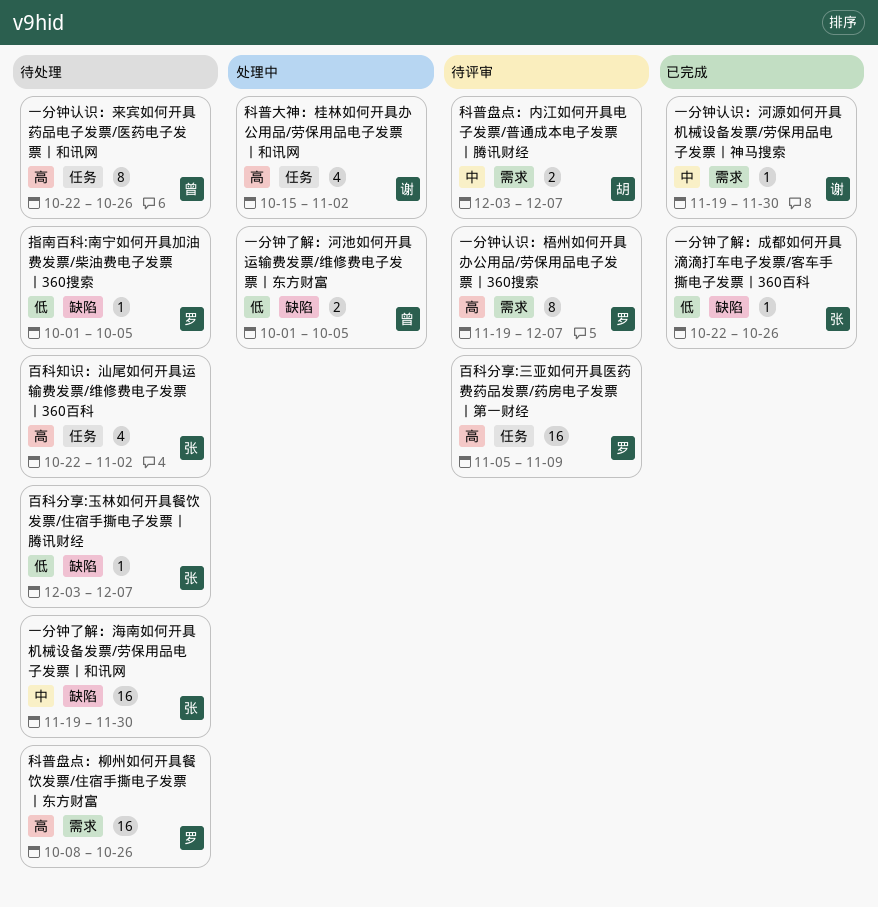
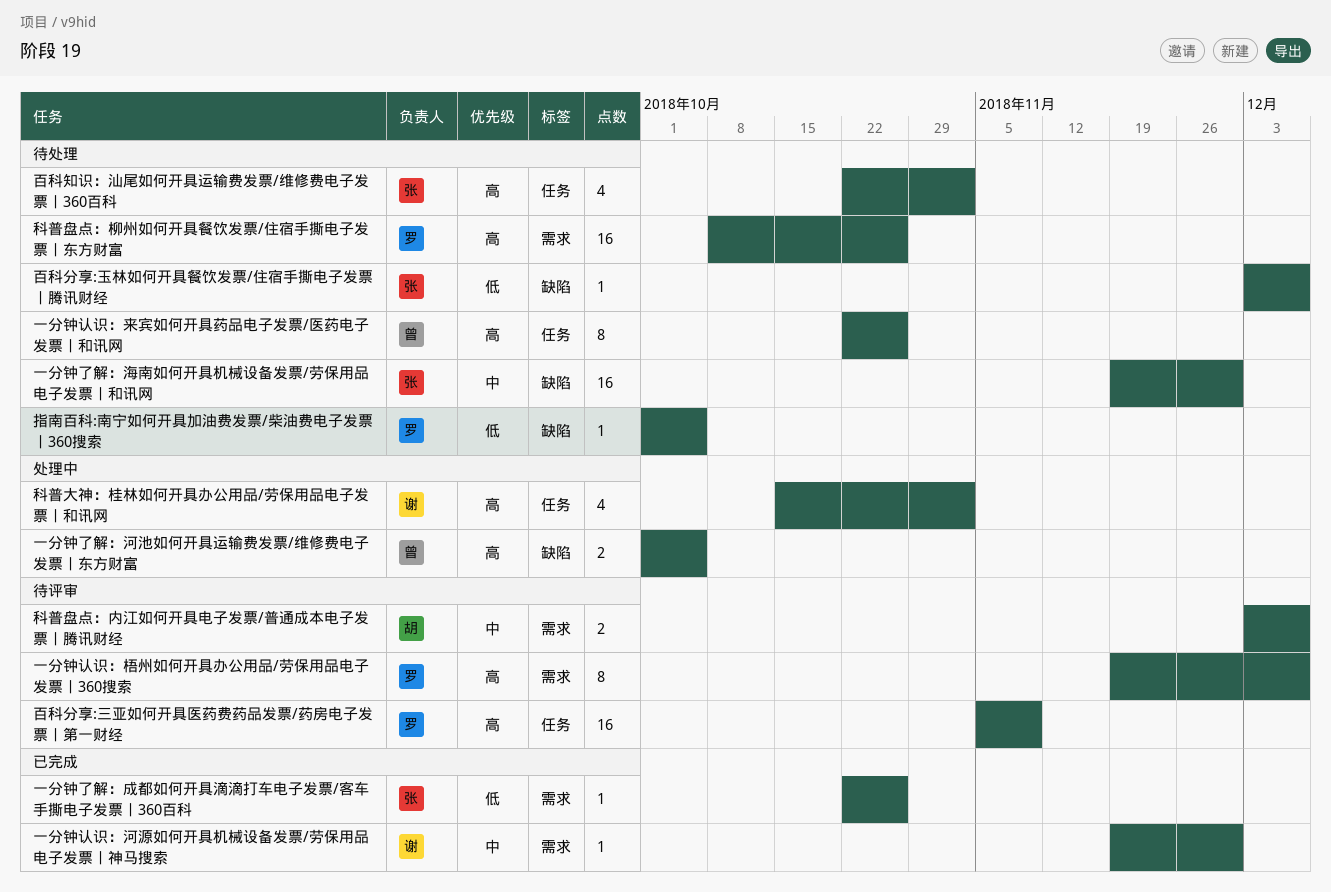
一分钟了解：成都如何开具滴滴打车电子发票/客车手撕电子发票丨360百科, label: 缺陷 -> 需求
一分钟了解：河池如何开具运输费发票/维修费电子发票丨东方财富, priority: 低 -> 高

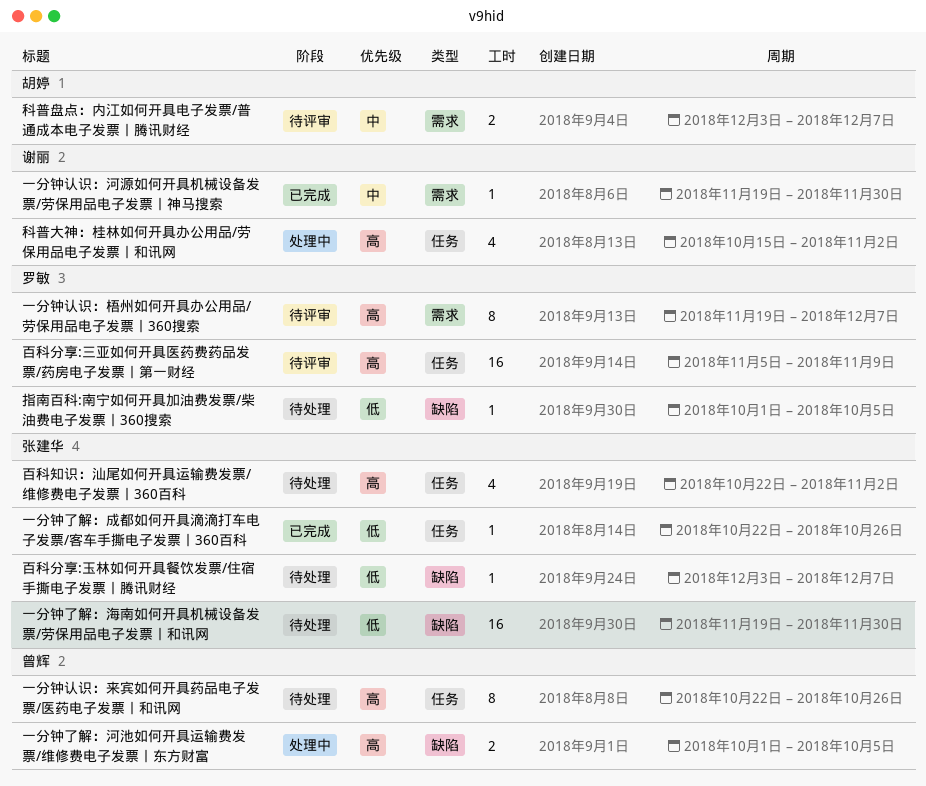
一分钟了解：成都如何开具滴滴打车电子发票/客车手撕电子发票丨360百科, label: 需求 -> 任务
一分钟了解：海南如何开具机械设备发票/劳保用品电子发票丨和讯网, priority: 中 -> 低
科普盘点：柳州如何开具餐饮发票/住宿手撕电子发票丨东方财富: present -> none

